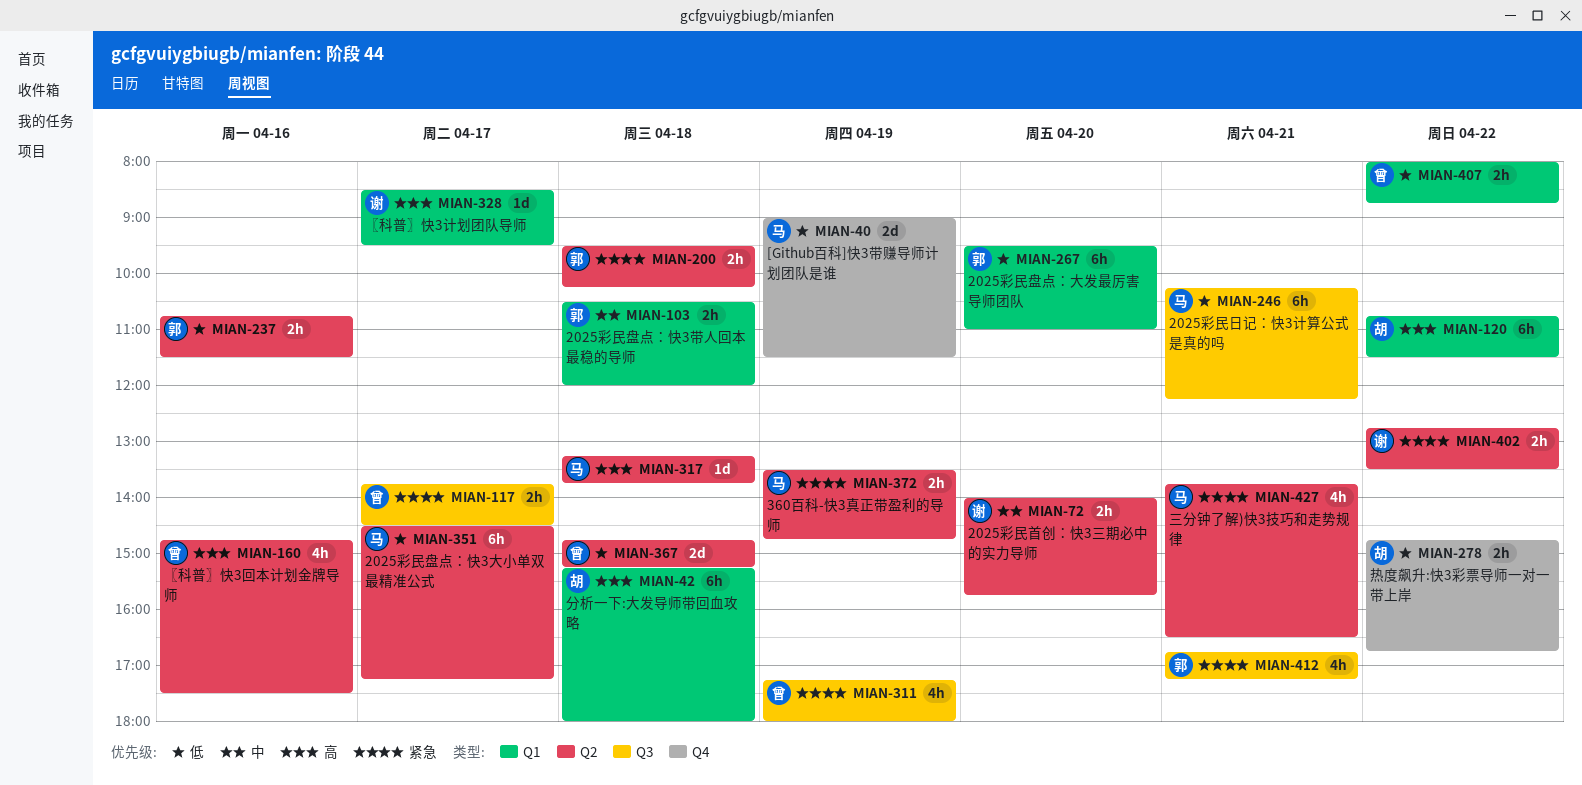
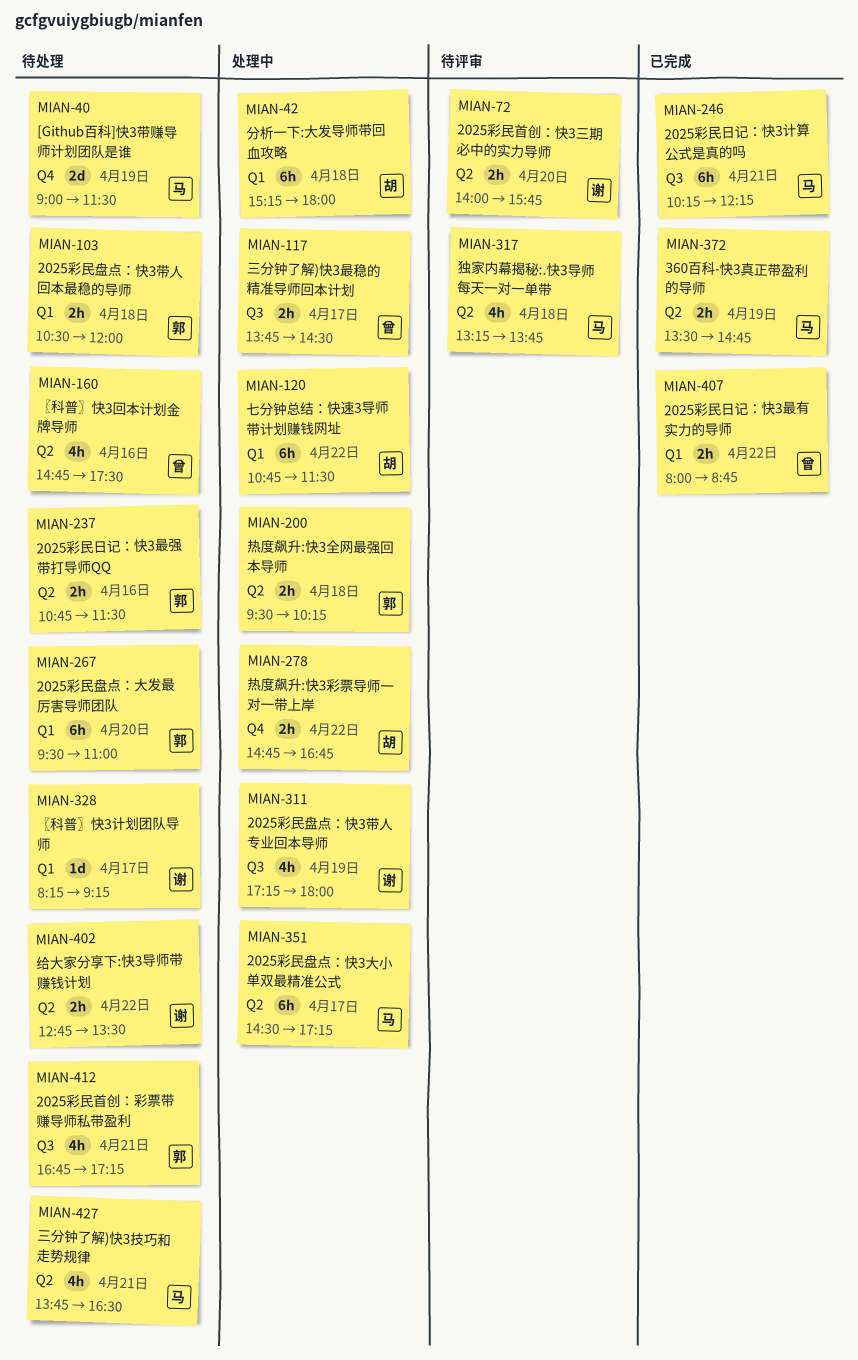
MIAN-311, owner: 曾 -> 谢
MIAN-317, estimate: 1d -> 4h
MIAN-328, begins: 08:30 -> 08:15
MIAN-328, ends: 09:30 -> 09:15
MIAN-367: present -> none

